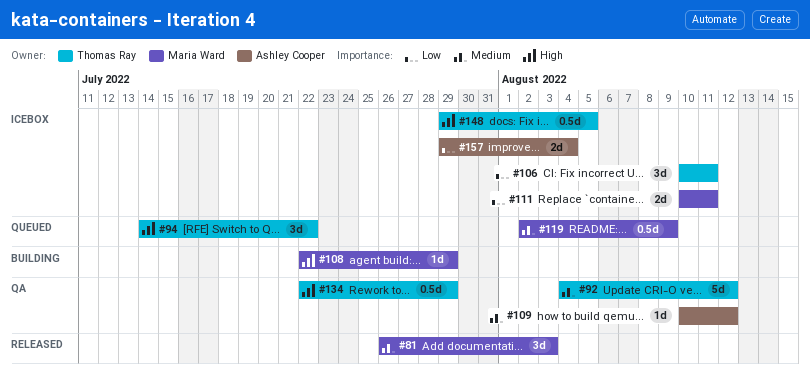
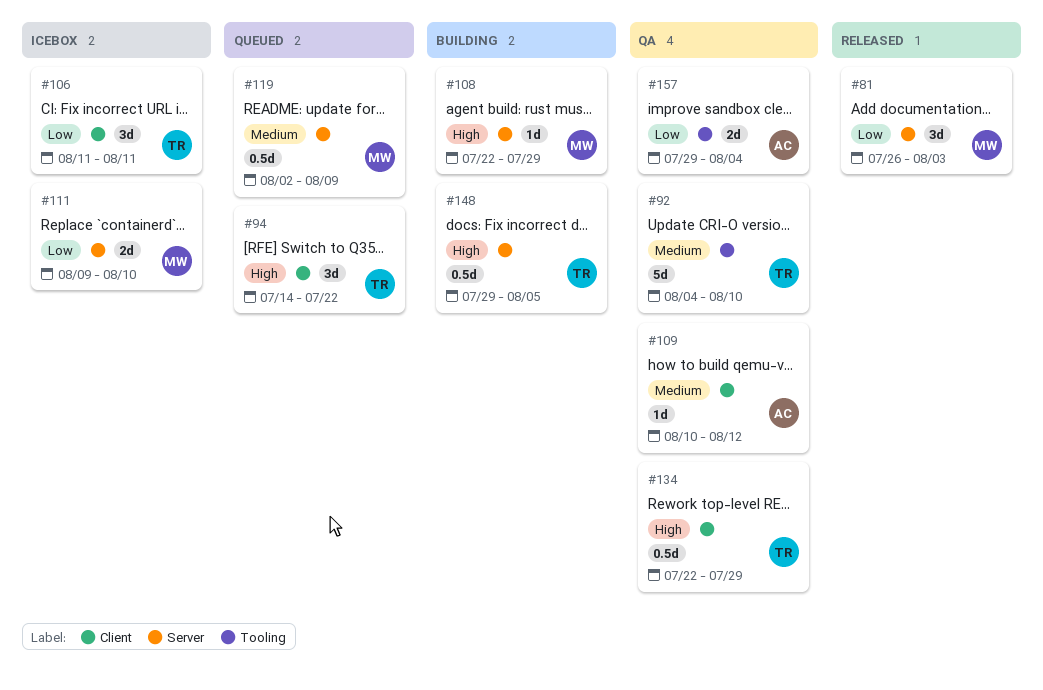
#81, priority: Medium -> Low
#92, due: Aug 12 -> Aug 10
#106, start: Aug 10 -> Aug 11
#111, start: Aug 10 -> Aug 9
#111, due: Aug 11 -> Aug 10
#148, status: Icebox -> Building
#157, status: Icebox -> QA

